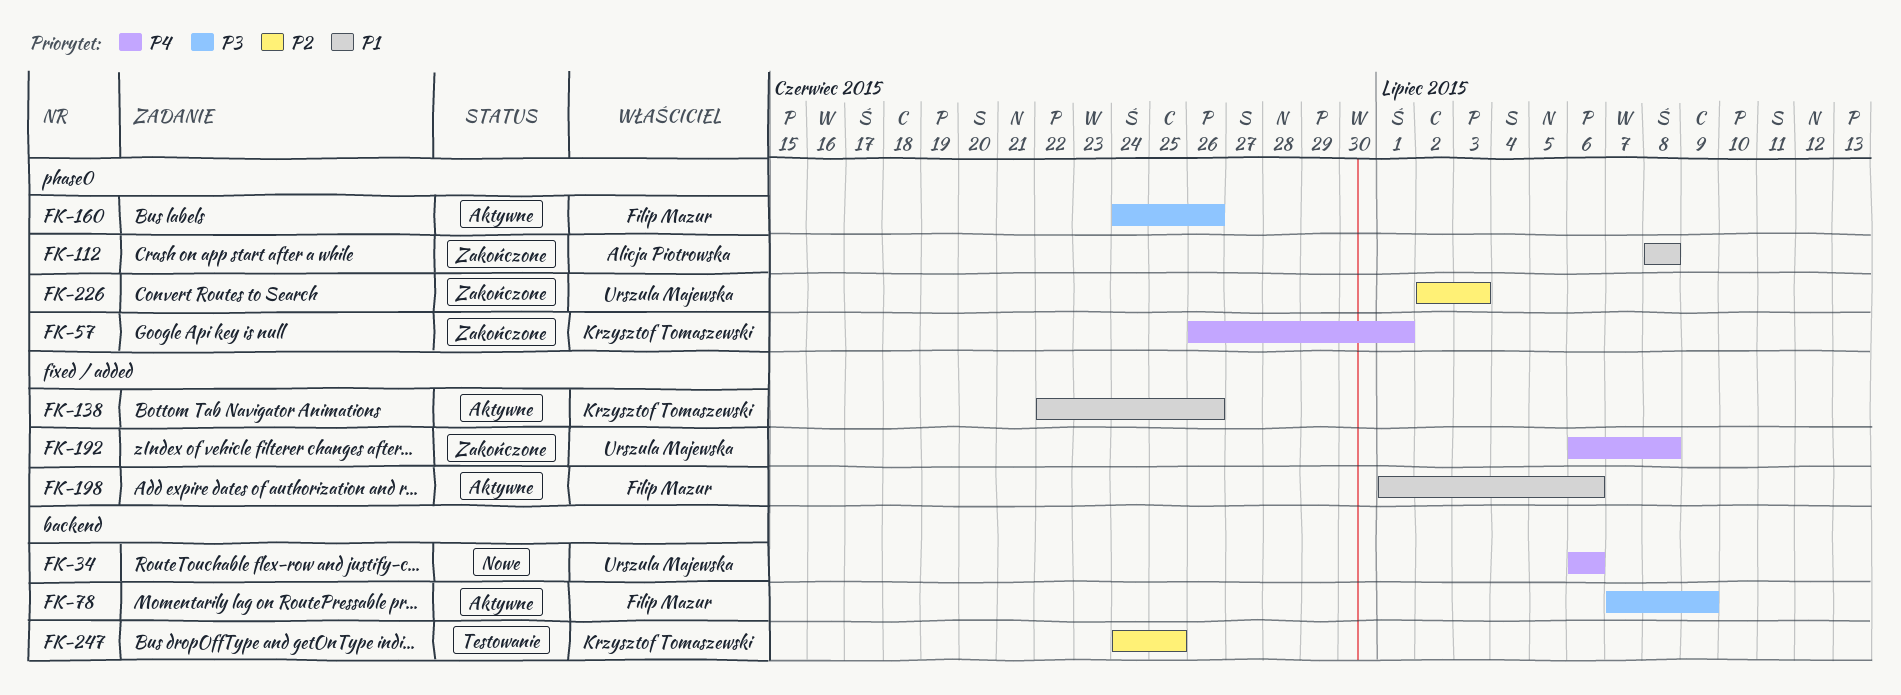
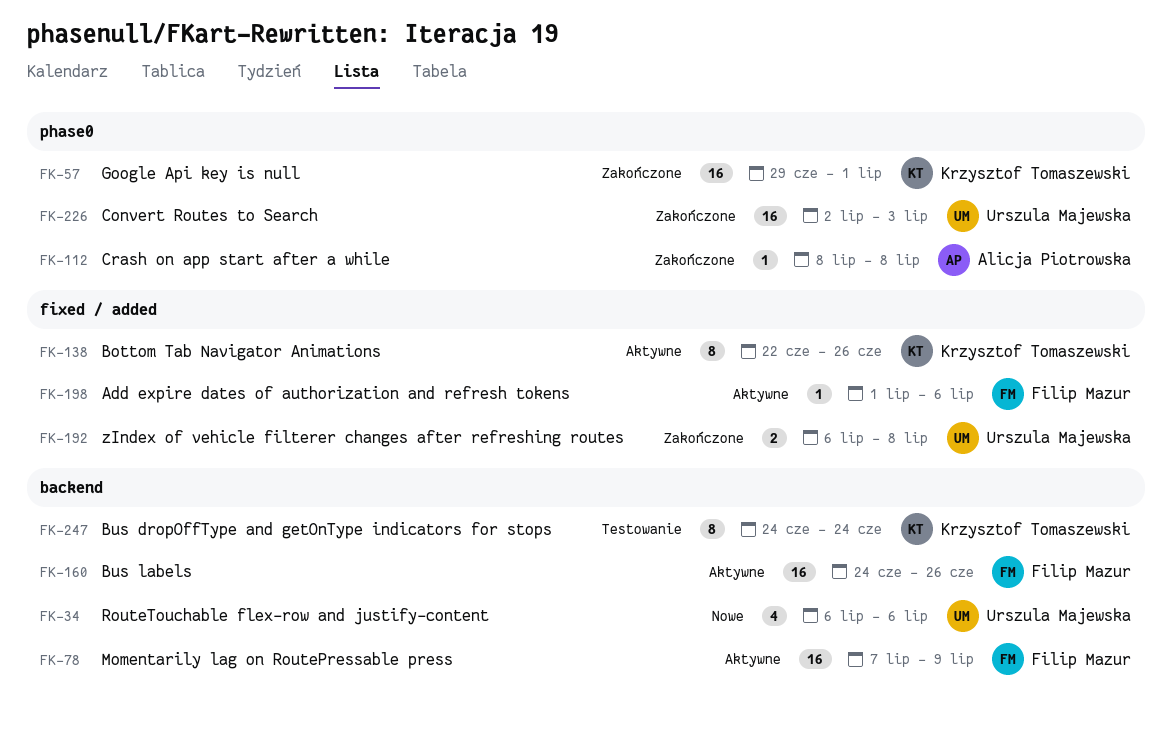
FK-57, start: Jun 26 -> Jun 29
FK-160, label: phase0 -> backend
FK-247, due: Jun 25 -> Jun 24

